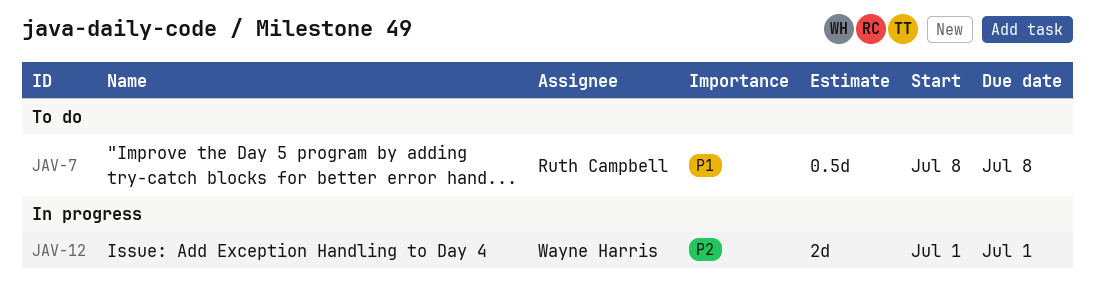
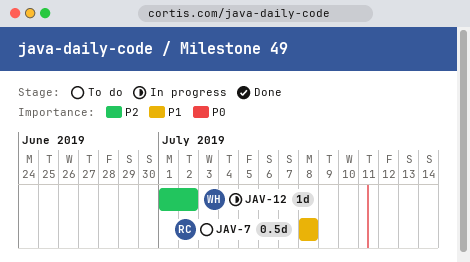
JAV-12, estimate: 2d -> 1d
JAV-12, due: Jul 1 -> Jul 2

